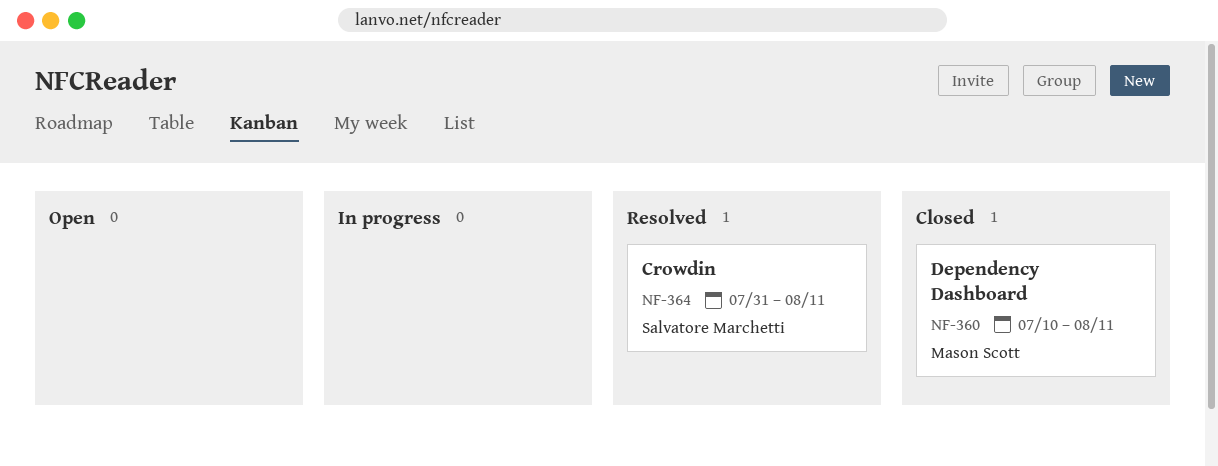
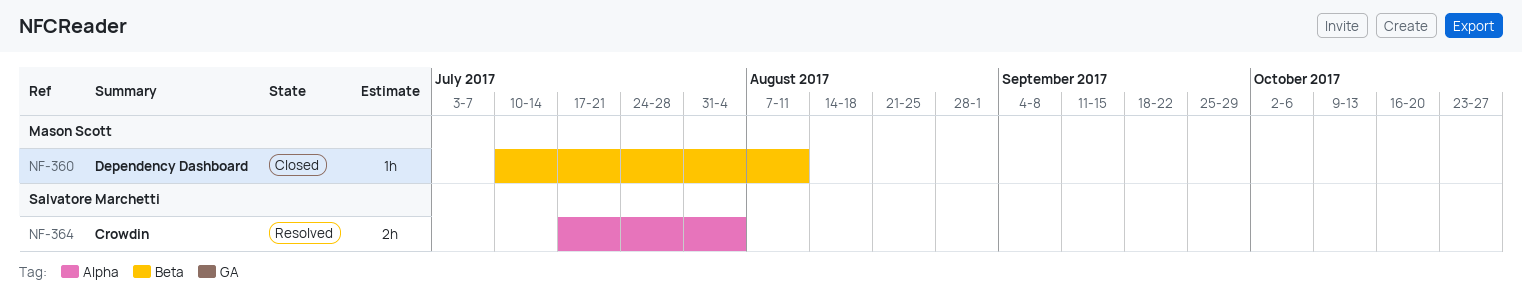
NF-364, start: Jul 31 -> Jul 17
NF-364, due: Aug 11 -> Aug 4

